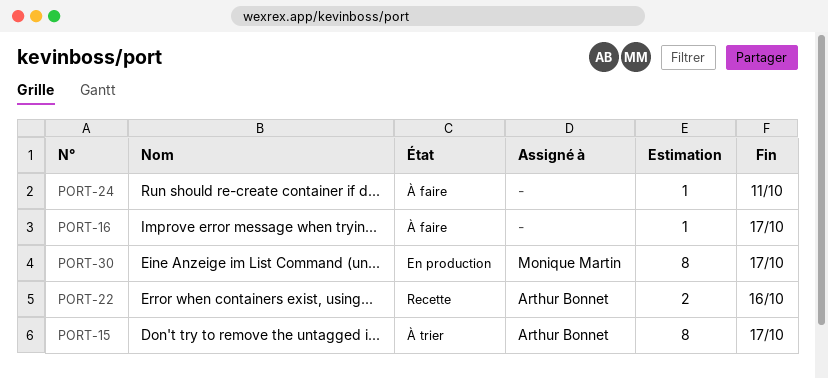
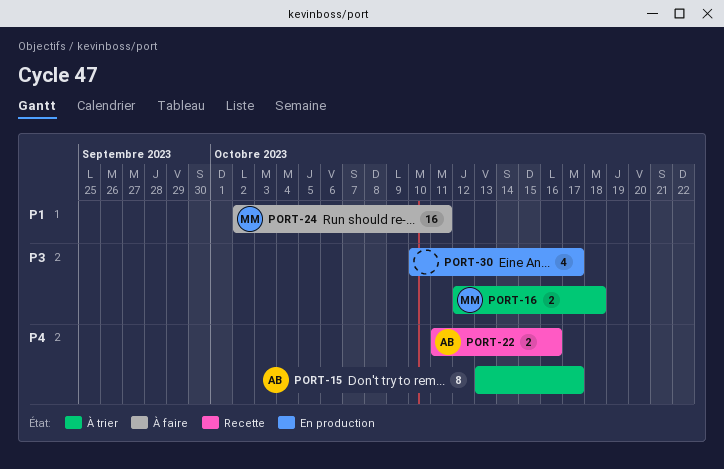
PORT-16, status: À faire -> À trier
PORT-16, owner: none -> Monique Martin
PORT-16, estimate: 1 -> 2
PORT-16, due: Oct 17 -> Oct 18
PORT-24, owner: none -> Monique Martin
PORT-24, estimate: 1 -> 16
PORT-30, owner: Monique Martin -> none
PORT-30, estimate: 8 -> 4

